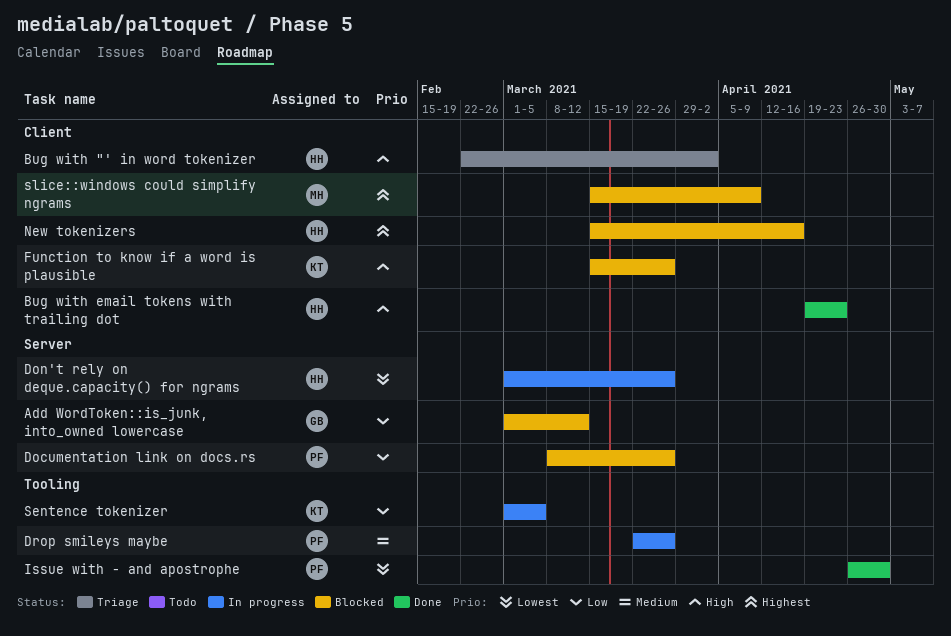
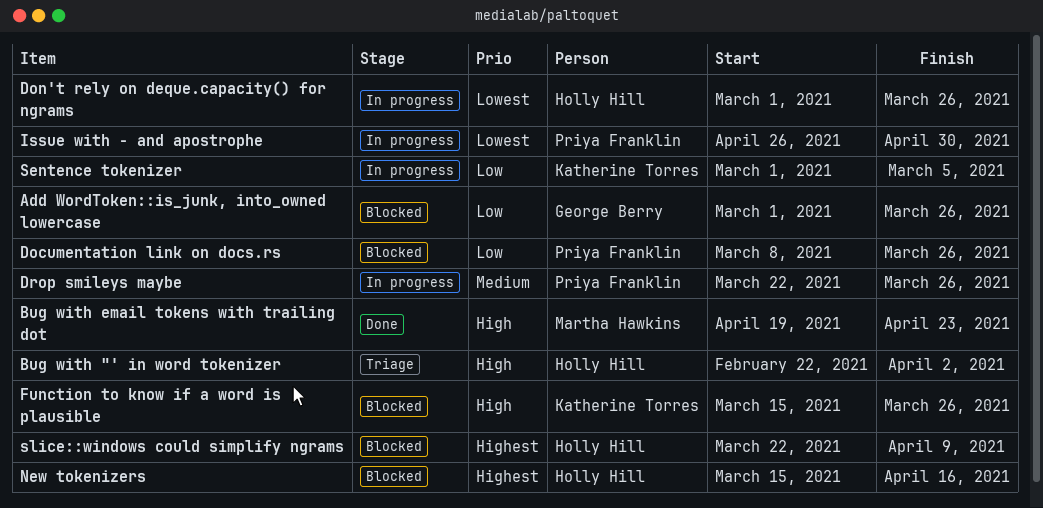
Add WordToken::is_junk, into_owned lowercase, due: Mar 12 -> Mar 26
Bug with email tokens with trailing dot, owner: Holly Hill -> Martha Hawkins
Issue with - and apostrophe, status: Done -> In progress
slice::windows could simplify ngrams, owner: Martha Hawkins -> Holly Hill
slice::windows could simplify ngrams, start: Mar 15 -> Mar 22

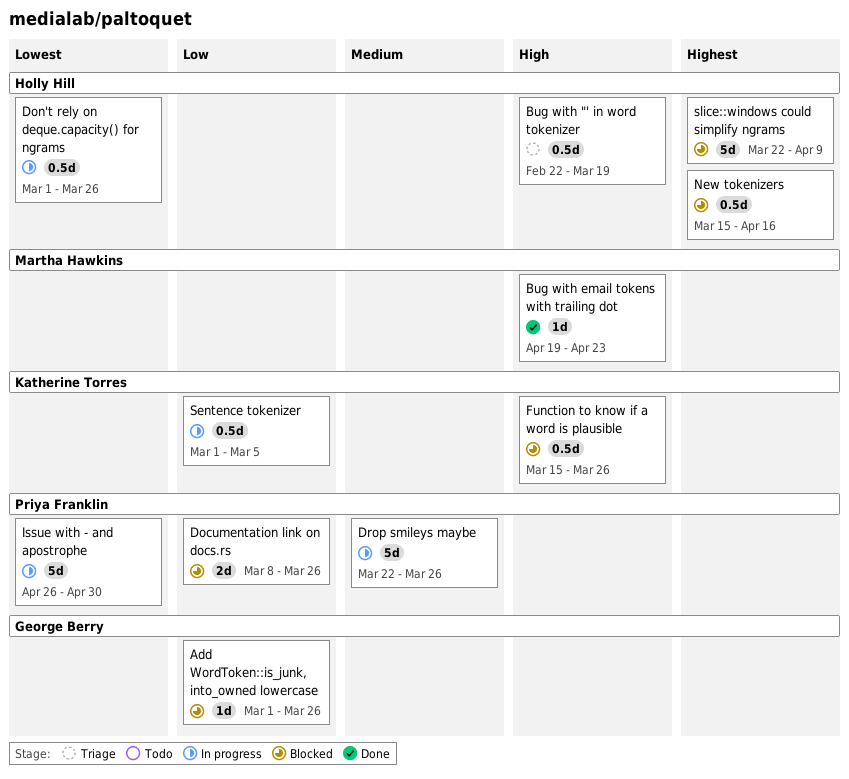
Bug with "' in word tokenizer, due: Apr 2 -> Mar 19

